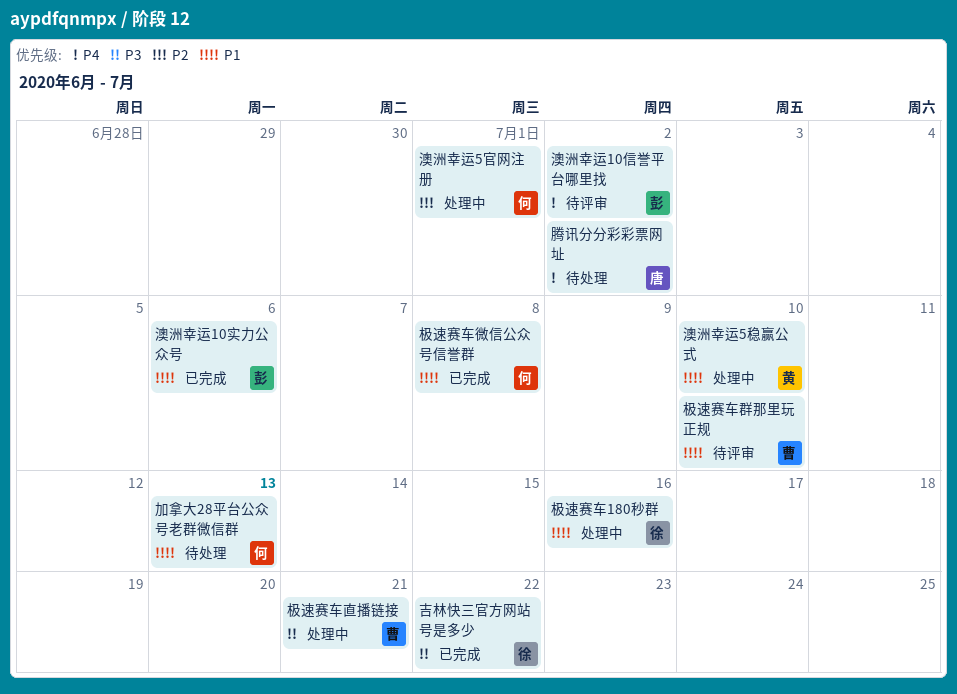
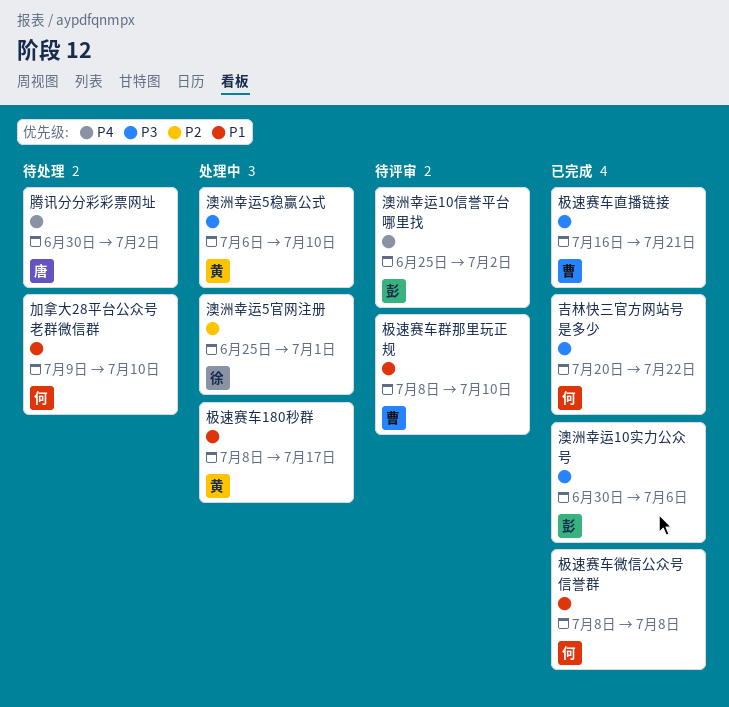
加拿大28平台公众号老群微信群, due: Jul 13 -> Jul 10
吉林快三官方网站号是多少, owner: 徐 -> 何
极速赛车180秒群, owner: 徐 -> 黄
极速赛车180秒群, due: Jul 16 -> Jul 17
极速赛车直播链接, status: 处理中 -> 已完成
澳洲幸运10实力公众号, priority: P1 -> P3
澳洲幸运5官网注册, owner: 何 -> 徐
澳洲幸运5稳赢公式, priority: P1 -> P3

